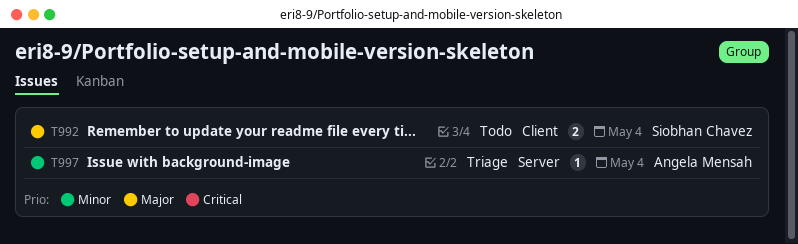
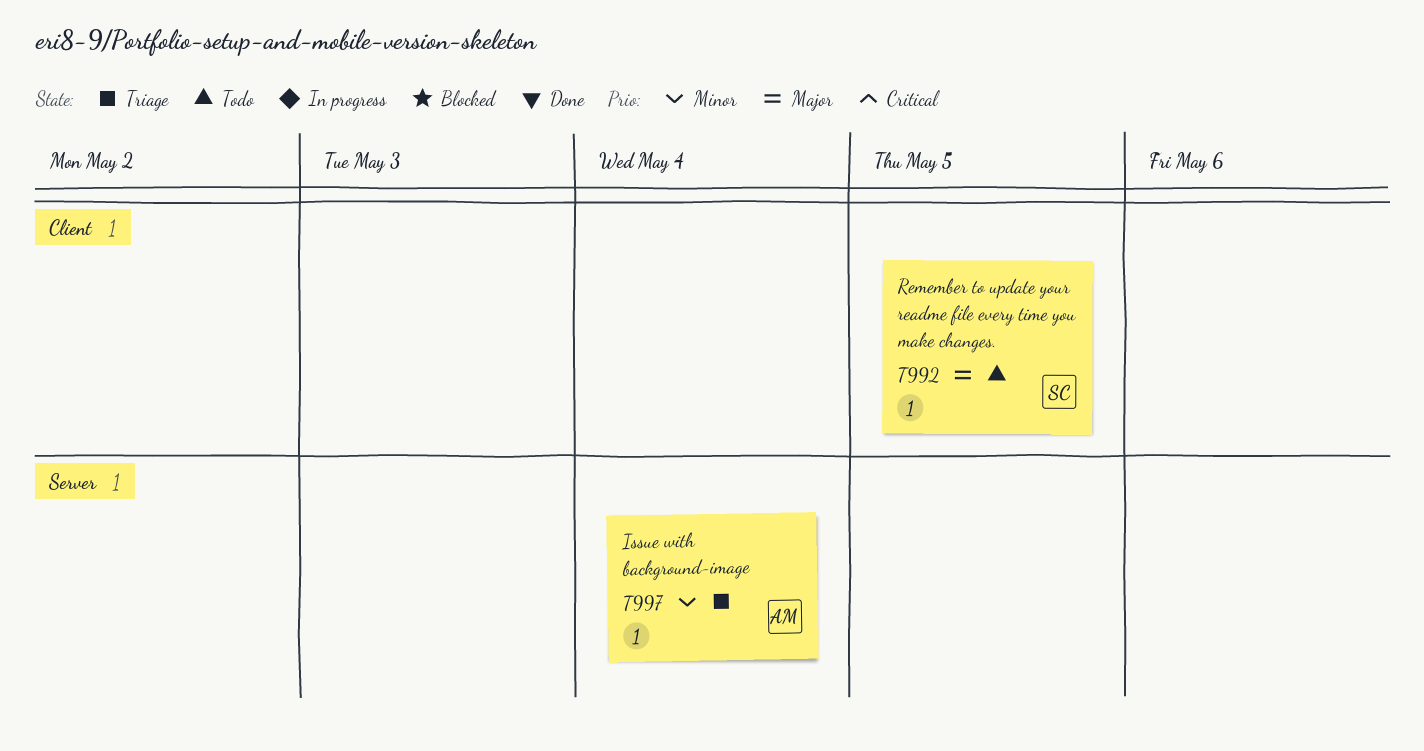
T992, estimate: 2 -> 1
T992, due: May 4 -> May 5

